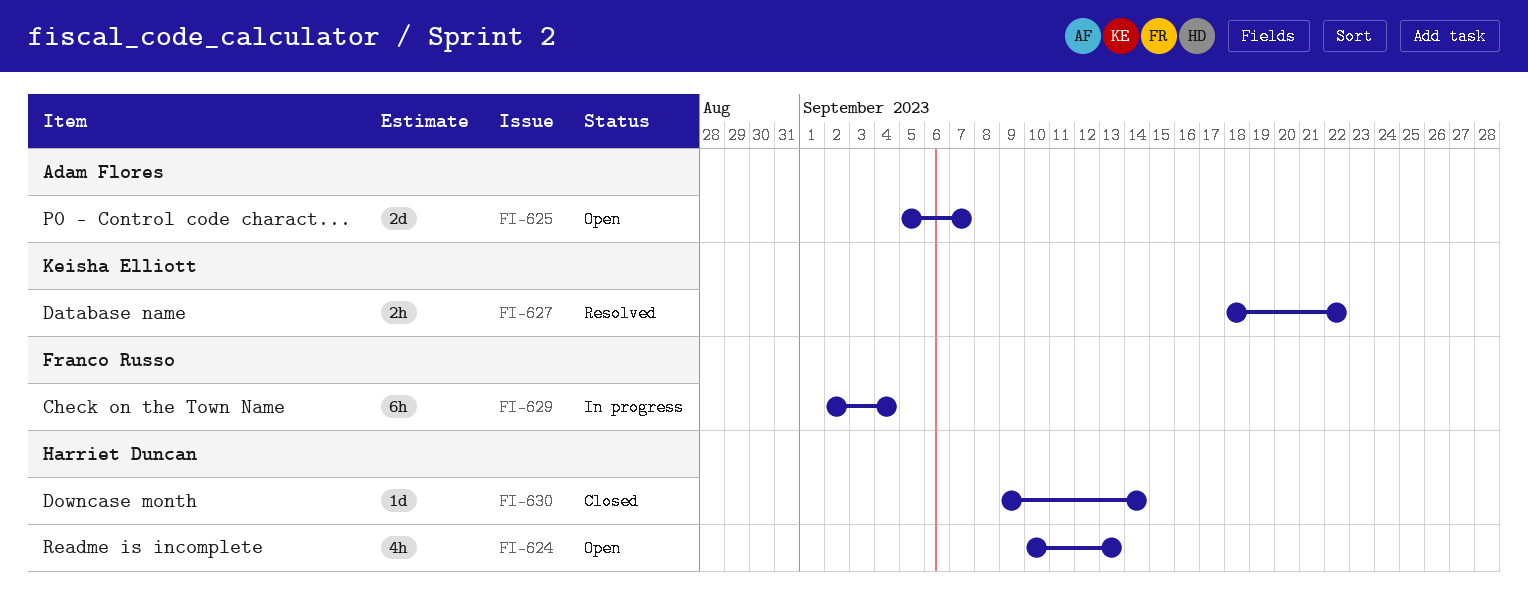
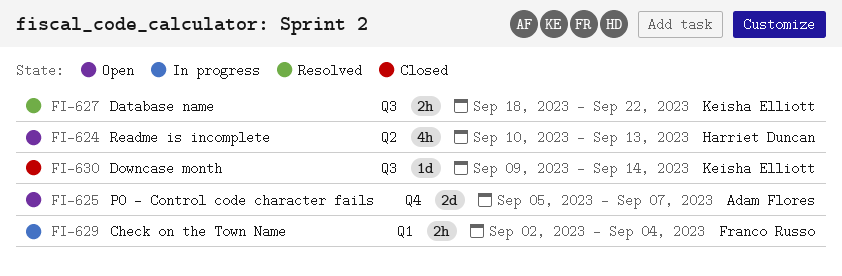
FI-629, estimate: 6h -> 2h
FI-630, owner: Harriet Duncan -> Keisha Elliott

